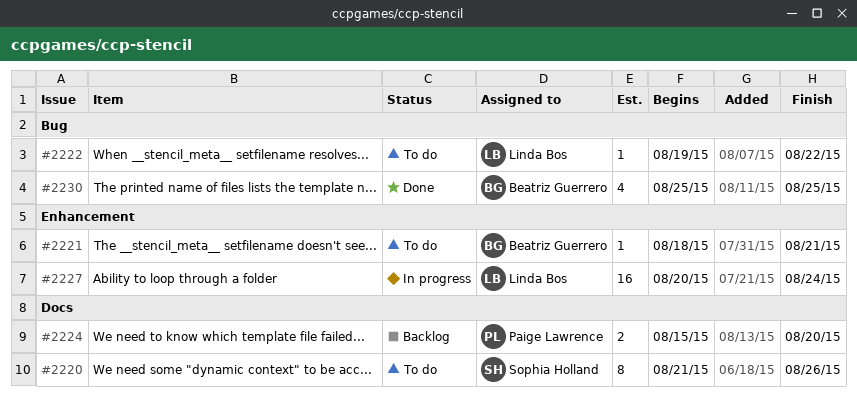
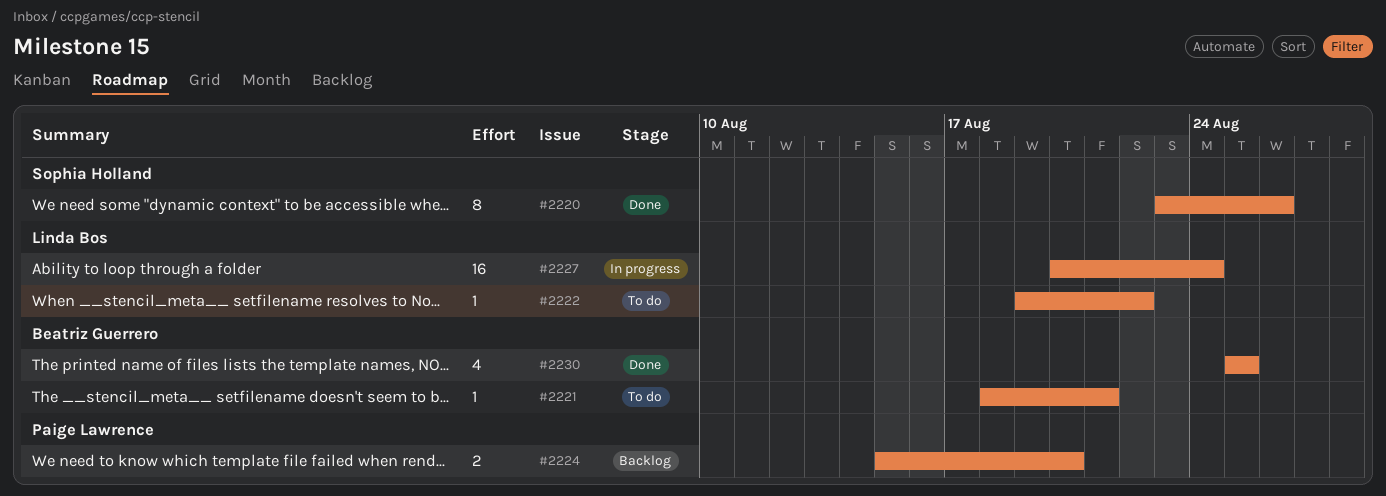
#2220, status: To do -> Done
#2220, start: Aug 21 -> Aug 23

